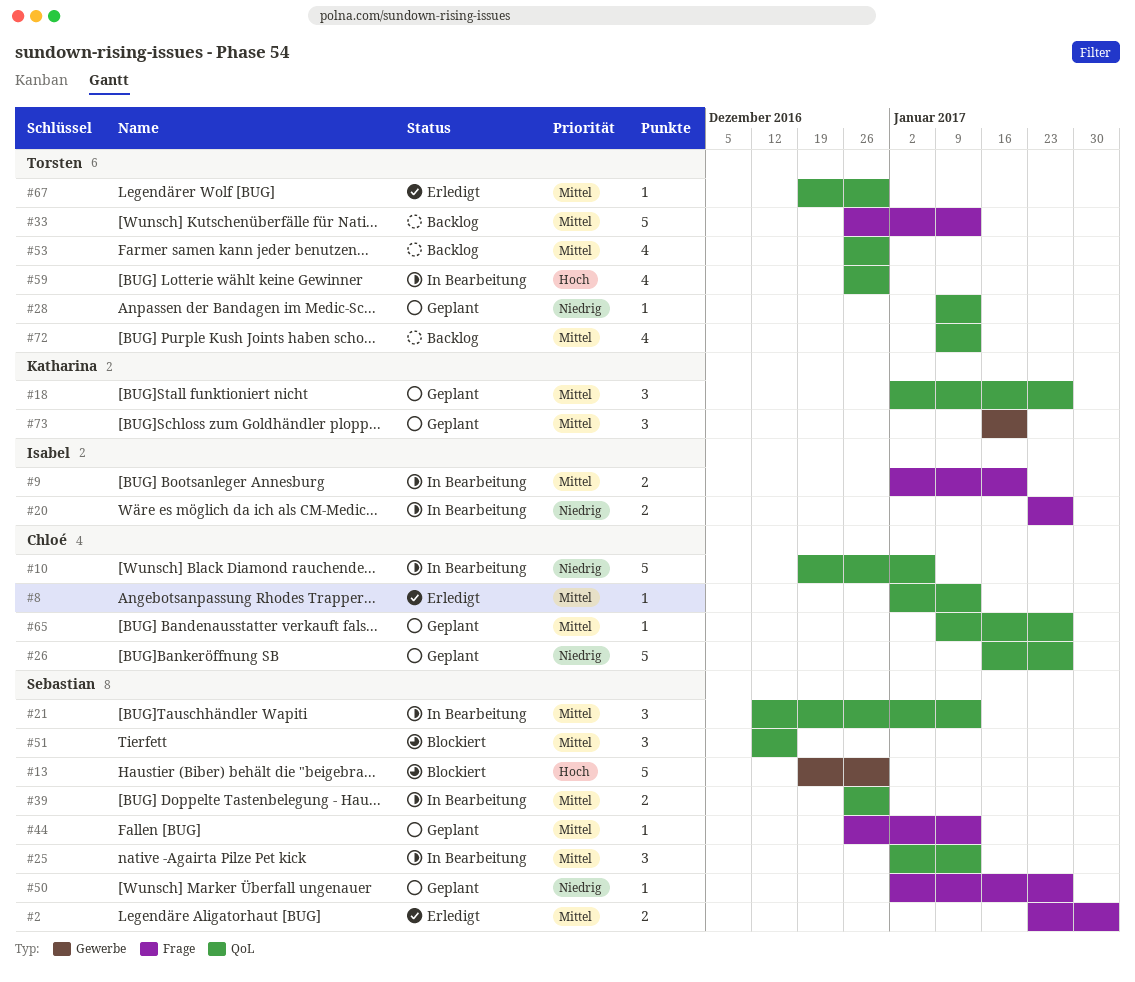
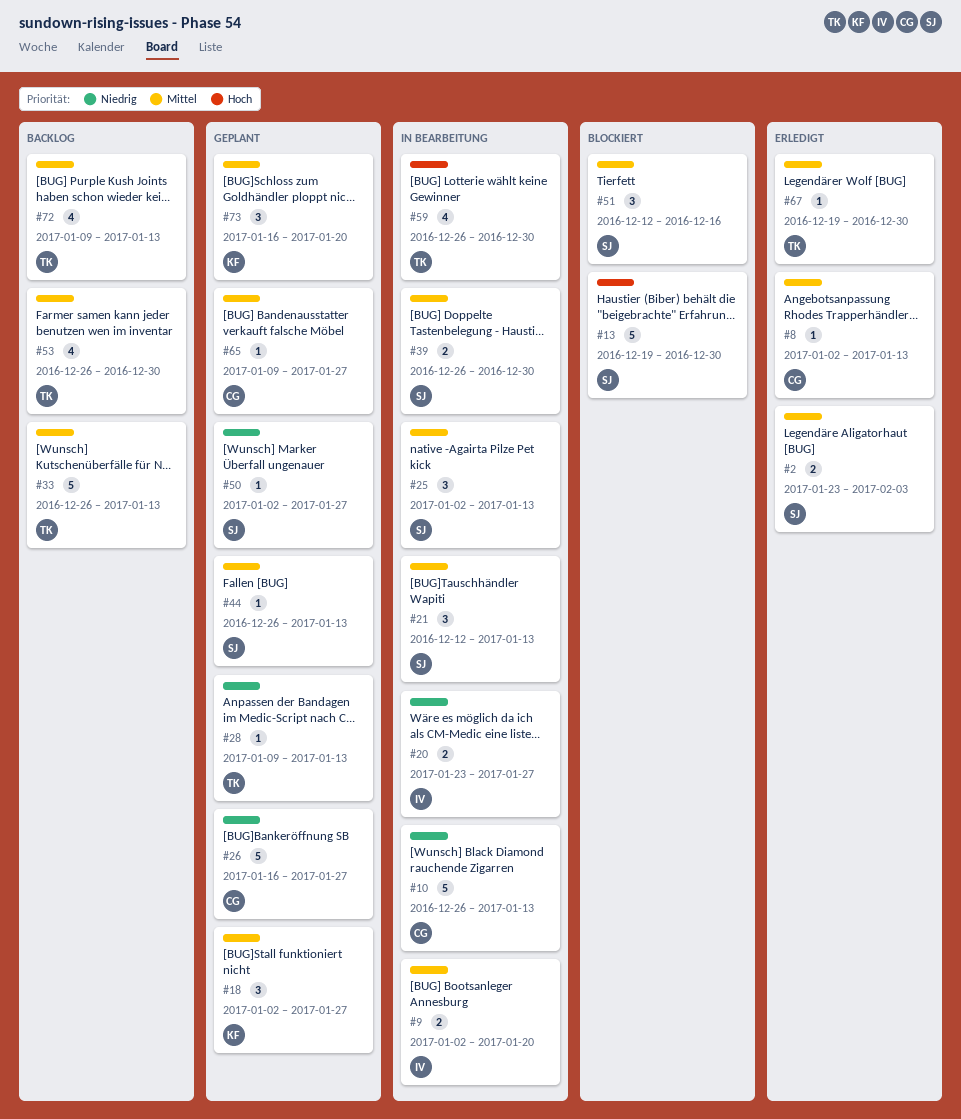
#10, start: Dec 19 -> Dec 26
#10, due: Jan 6 -> Jan 13

